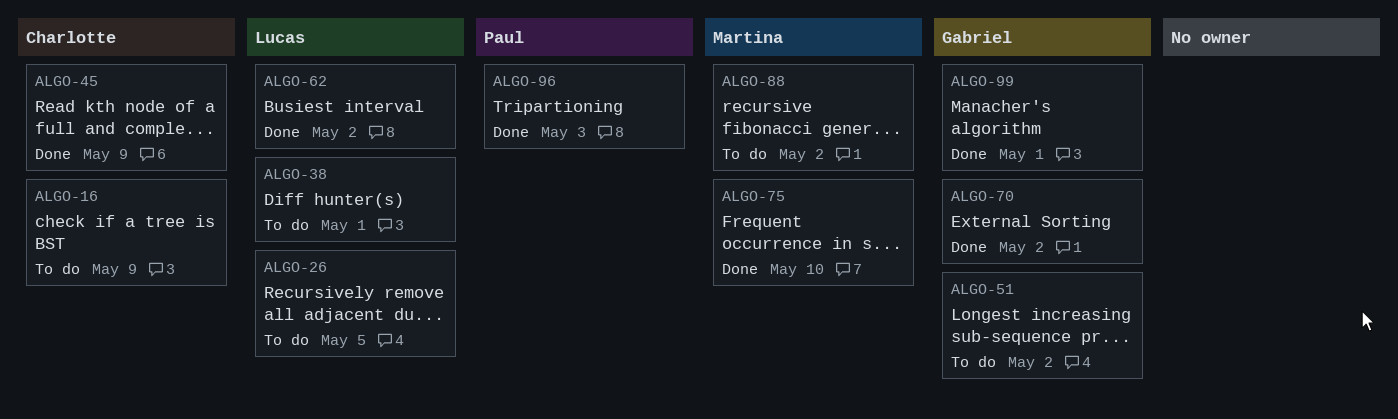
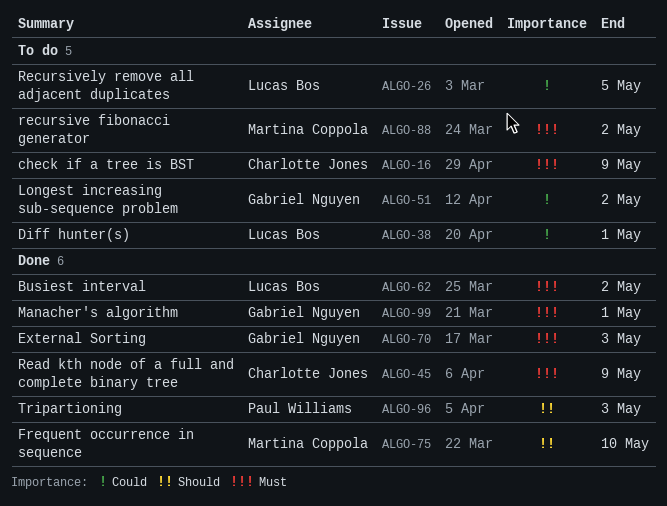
ALGO-70, due: May 2 -> May 3

